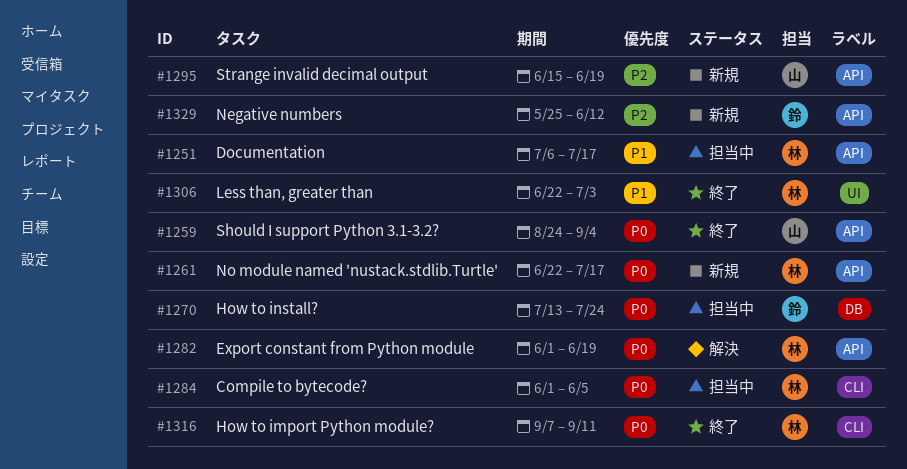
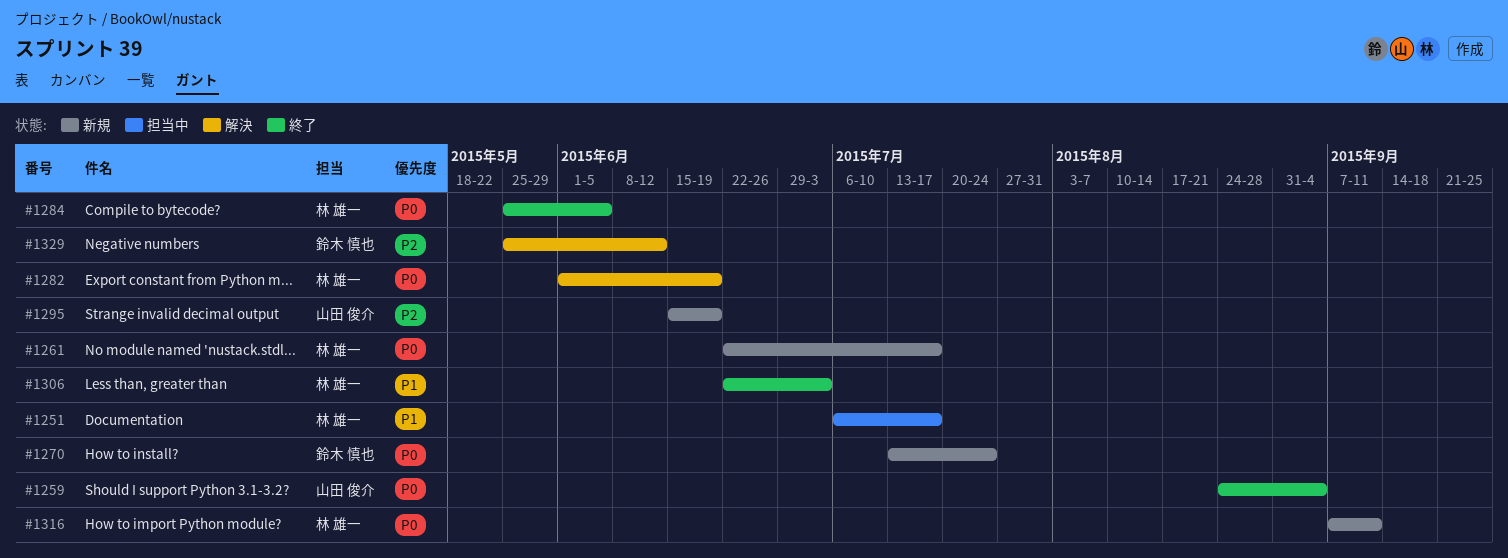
#1270, status: 担当中 -> 新規
#1284, status: 担当中 -> 終了
#1284, start: Jun 1 -> May 25
#1316, status: 終了 -> 新規
#1329, status: 新規 -> 解決

